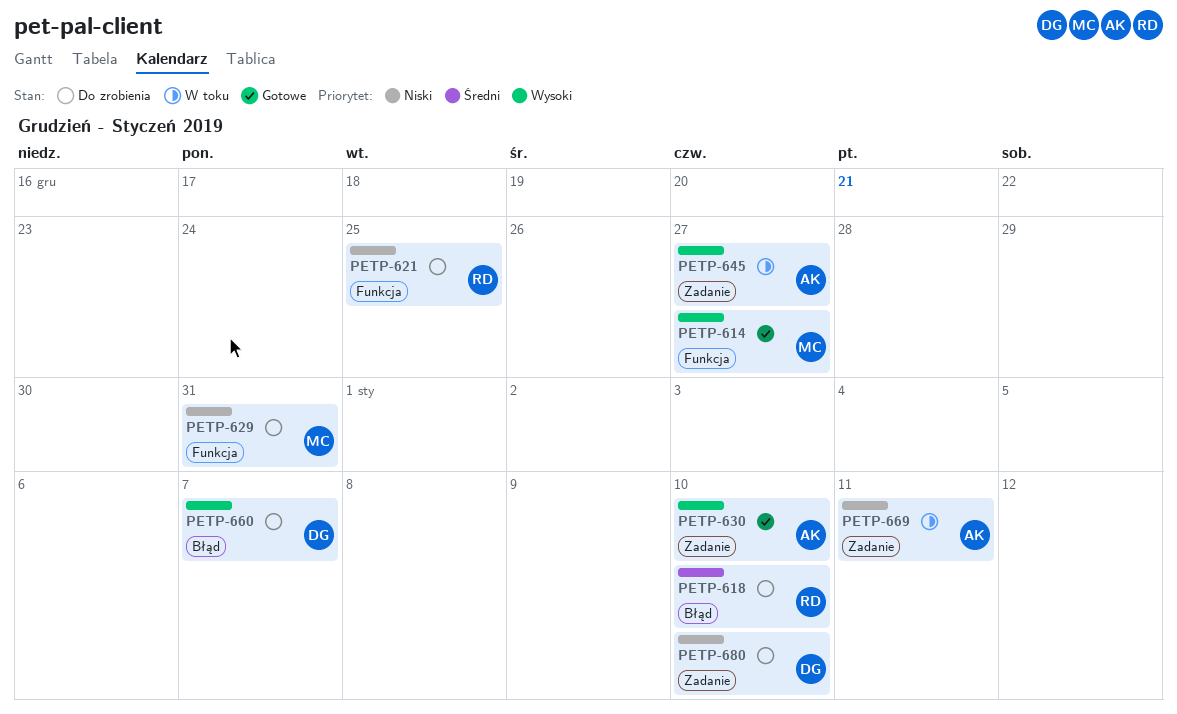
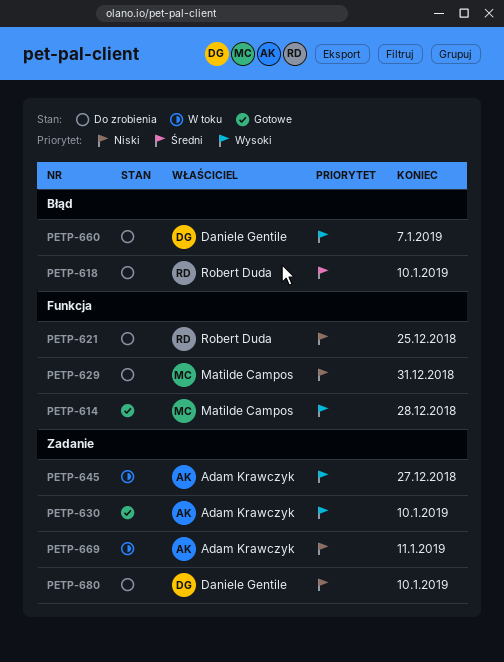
PETP-614, due: Dec 27 -> Dec 28

